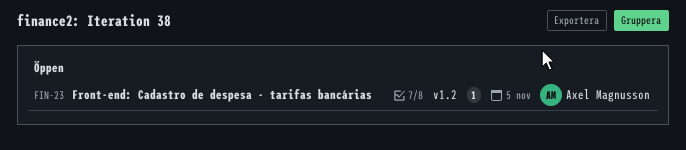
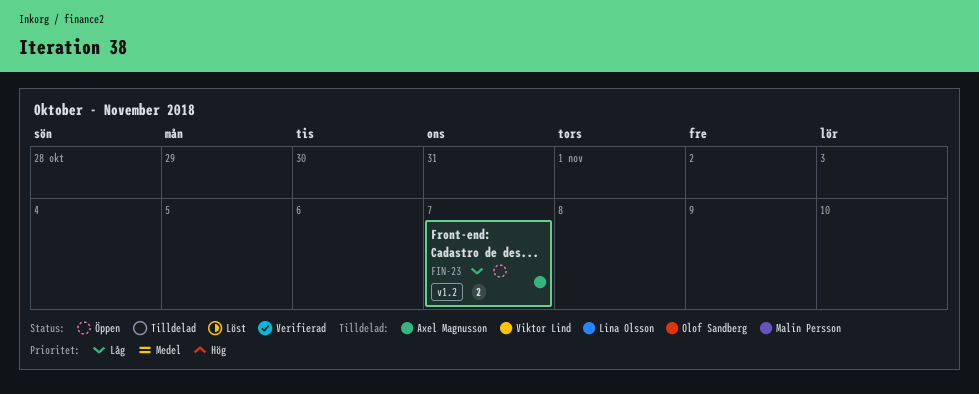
FIN-23, estimate: 1 -> 2
FIN-23, due: Nov 5 -> Nov 7

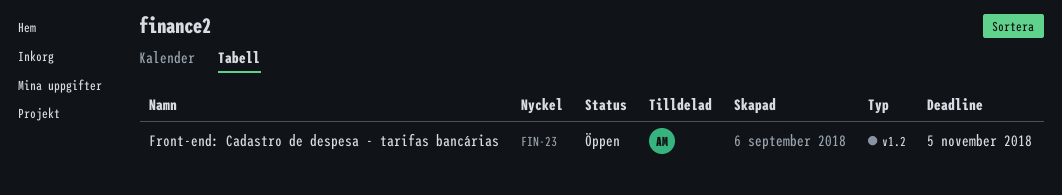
FIN-23, due: Nov 7 -> Nov 5

